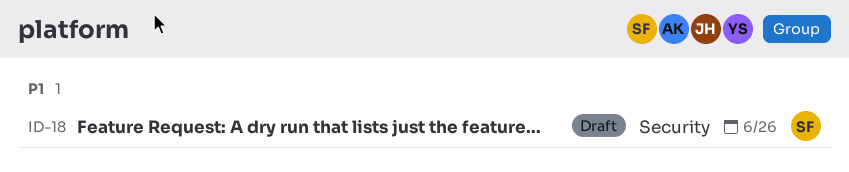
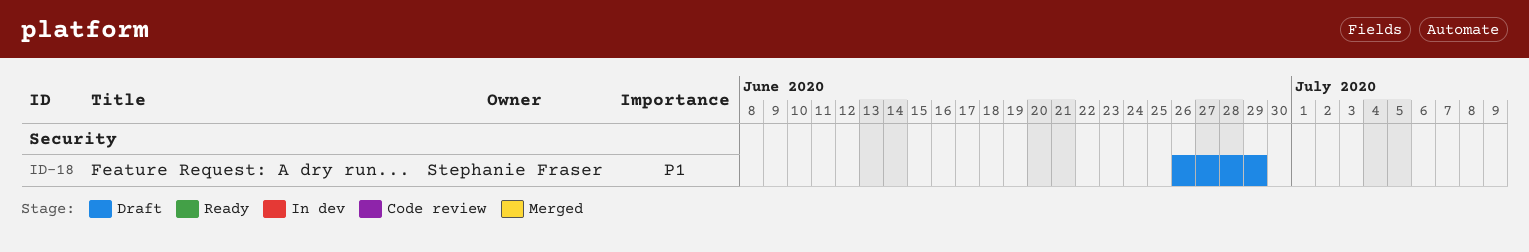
ID-18, due: Jun 26 -> Jun 29

